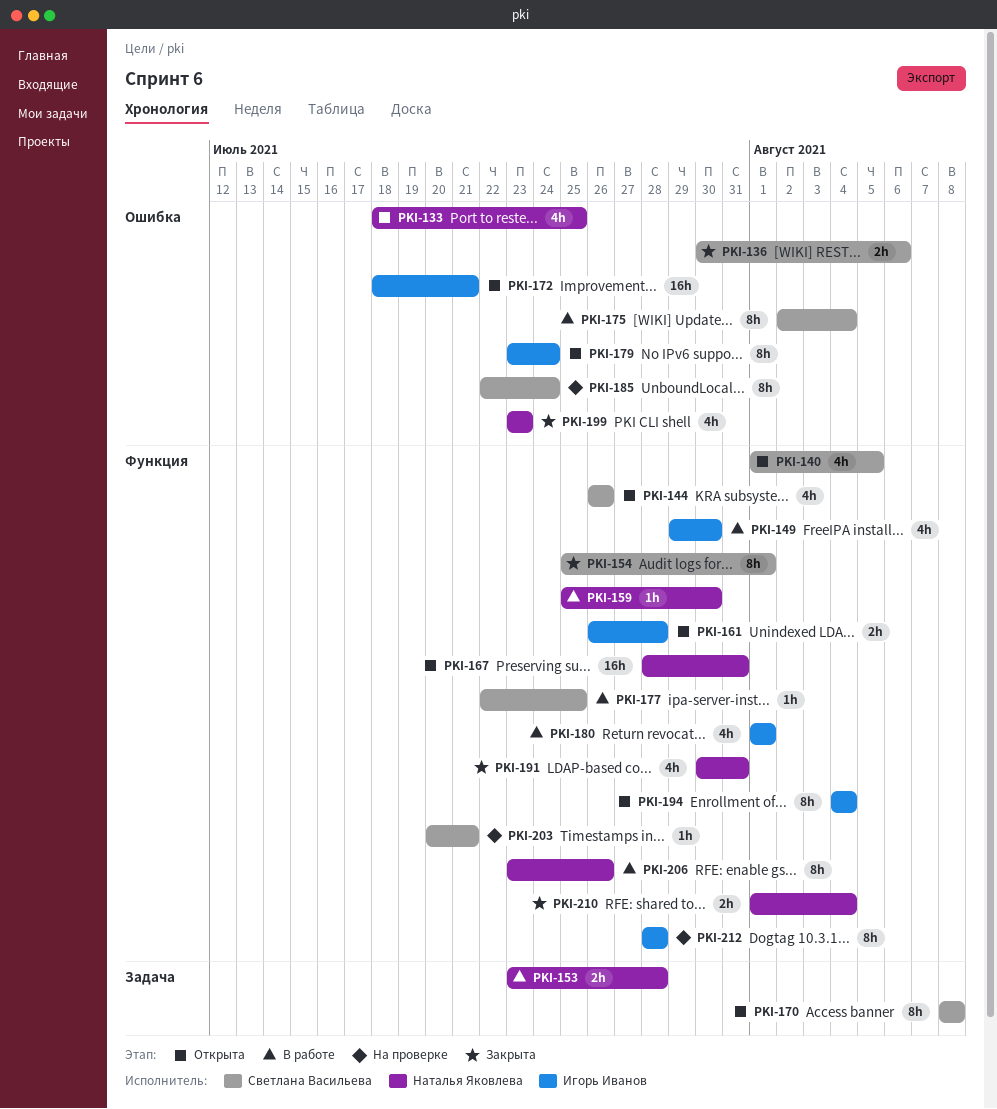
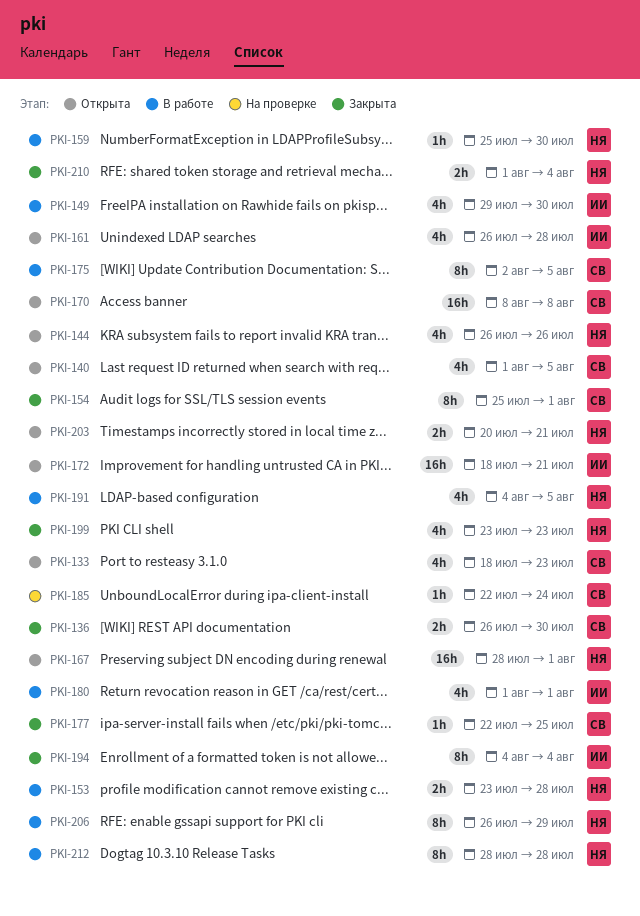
PKI-133, owner: Наталья Яковлева -> Светлана Васильева
PKI-133, due: Jul 25 -> Jul 23
PKI-136, start: Jul 30 -> Jul 26
PKI-136, due: Aug 6 -> Jul 30
PKI-144, owner: Светлана Васильева -> Наталья Яковлева
PKI-161, estimate: 2h -> 4h
PKI-167, due: Jul 31 -> Aug 1
PKI-170, estimate: 8h -> 16h
PKI-175, due: Aug 4 -> Aug 5
PKI-177, status: В работе -> Закрыта
PKI-179: present -> none
PKI-185, estimate: 8h -> 1h
PKI-191, status: Закрыта -> В работе
PKI-191, start: Jul 30 -> Aug 4
PKI-191, due: Jul 31 -> Aug 5
PKI-194, status: Открыта -> Закрыта
PKI-203, status: На проверке -> Открыта
PKI-203, owner: Светлана Васильева -> Наталья Яковлева
PKI-203, estimate: 1h -> 2h
PKI-206, start: Jul 23 -> Jul 26
PKI-206, due: Jul 26 -> Jul 29
PKI-212, status: На проверке -> В работе
PKI-212, owner: Игорь Иванов -> Наталья Яковлева

